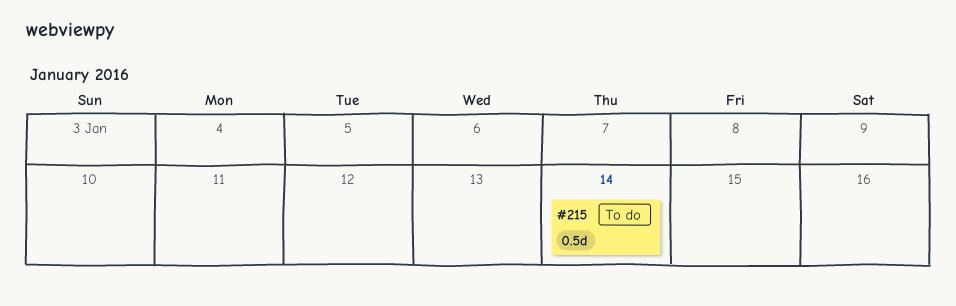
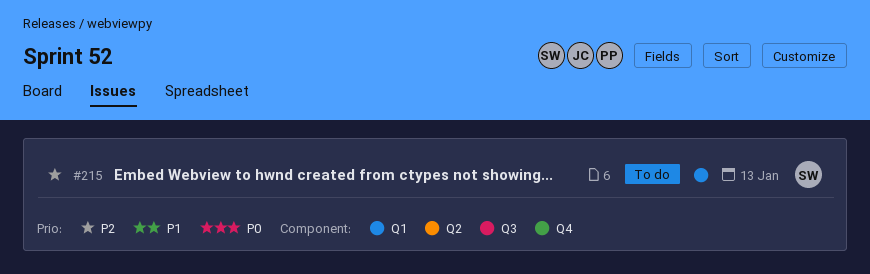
#215, due: Jan 14 -> Jan 13

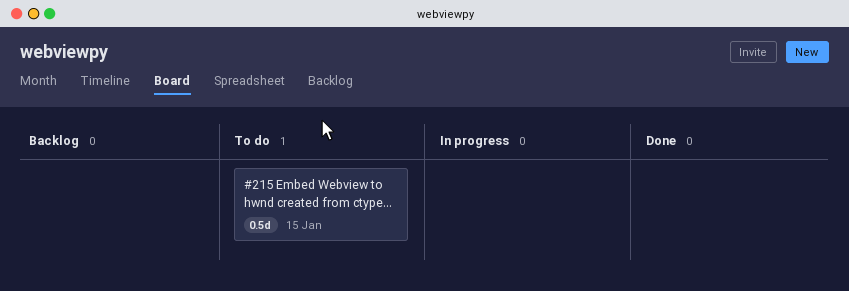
#215, due: Jan 13 -> Jan 15

